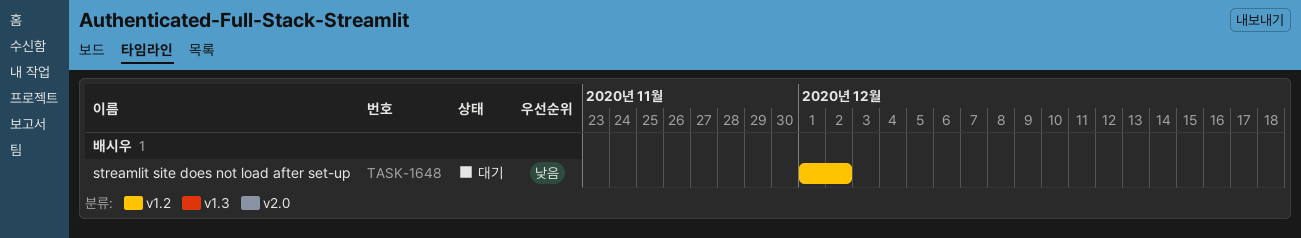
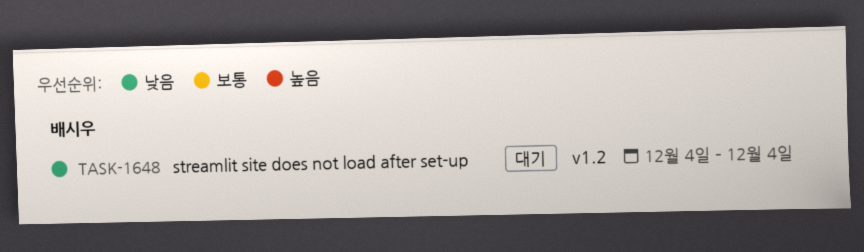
TASK-1648, start: Dec 1 -> Dec 4
TASK-1648, due: Dec 2 -> Dec 4

